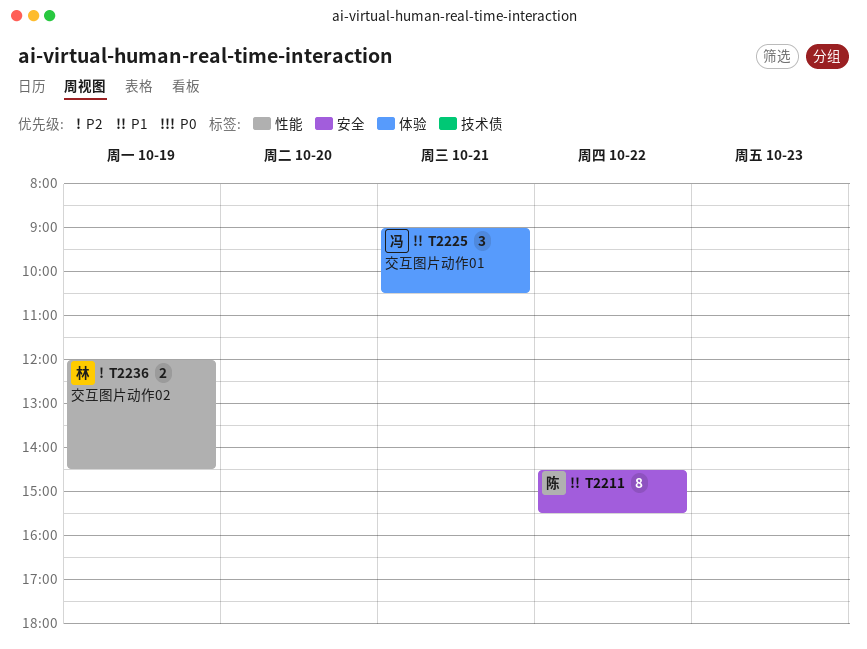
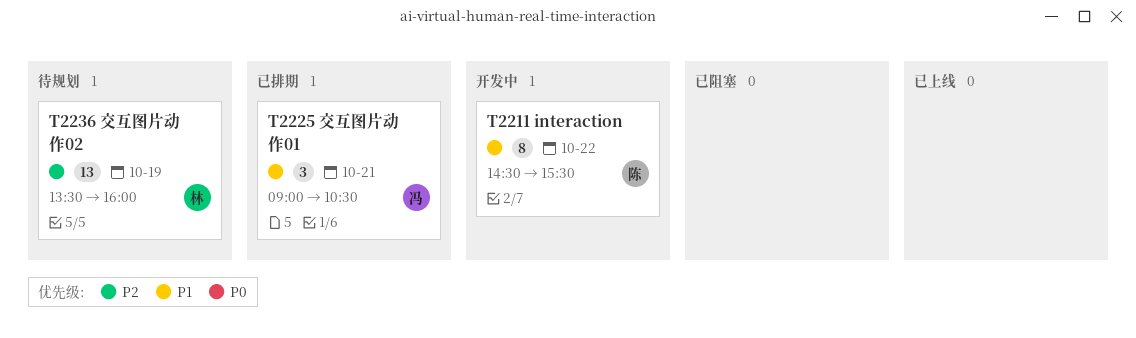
T2236, estimate: 2 -> 13
T2236, begins: 12:00 -> 13:30
T2236, ends: 14:30 -> 16:00

